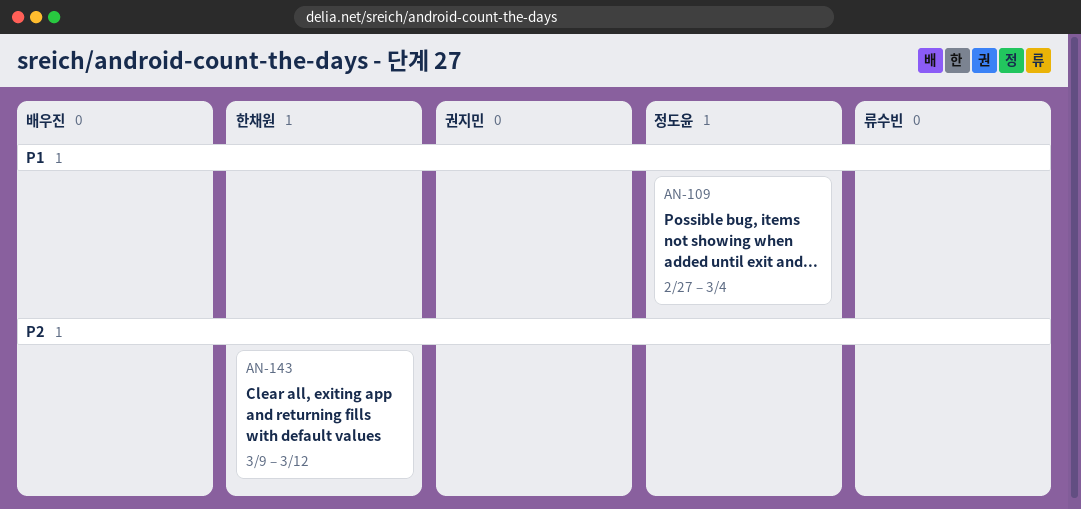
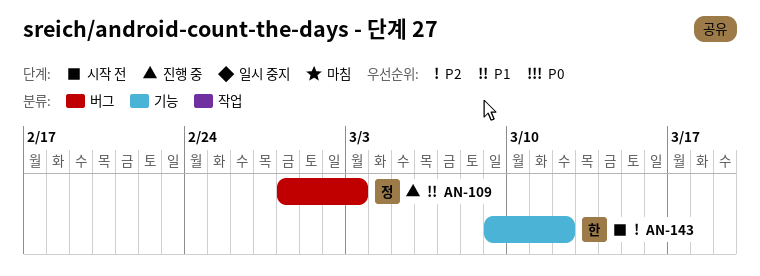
AN-109, start: Feb 27 -> Feb 28
AN-109, due: Mar 4 -> Mar 3

